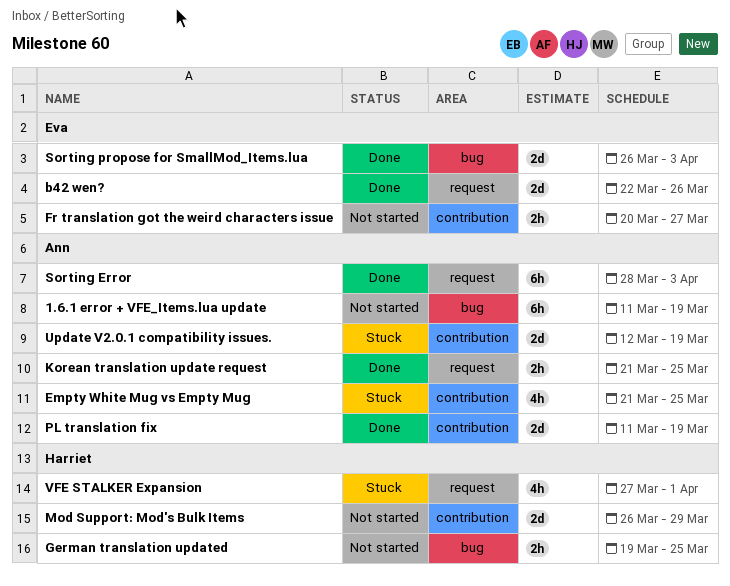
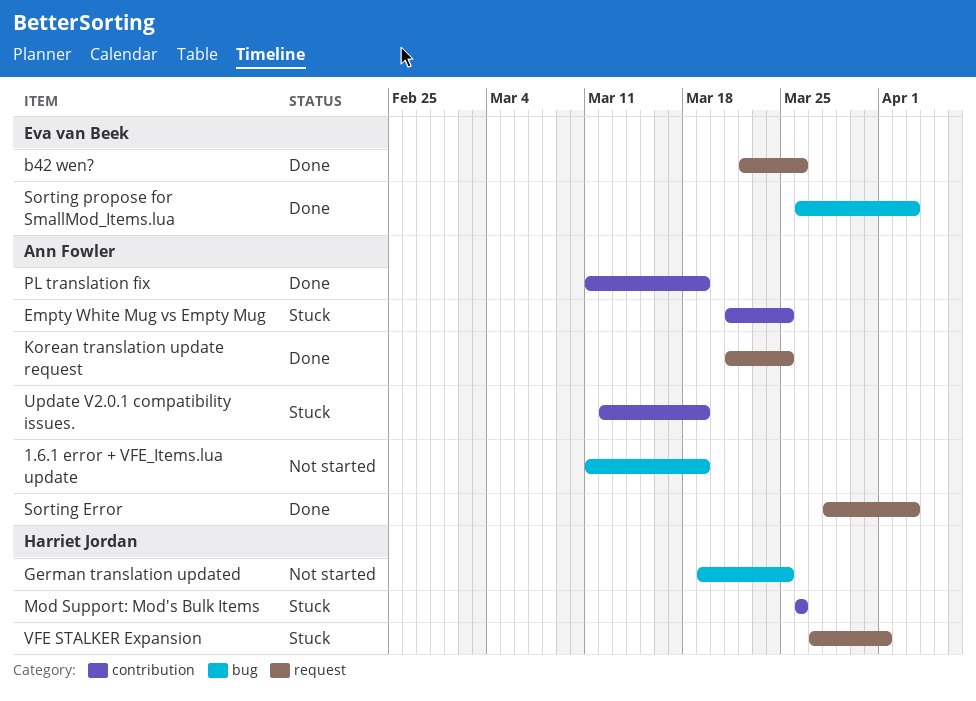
Fr translation got the weird characters issue: present -> none
Mod Support: Mod's Bulk Items, status: Not started -> Stuck
Mod Support: Mod's Bulk Items, due: Mar 29 -> Mar 26

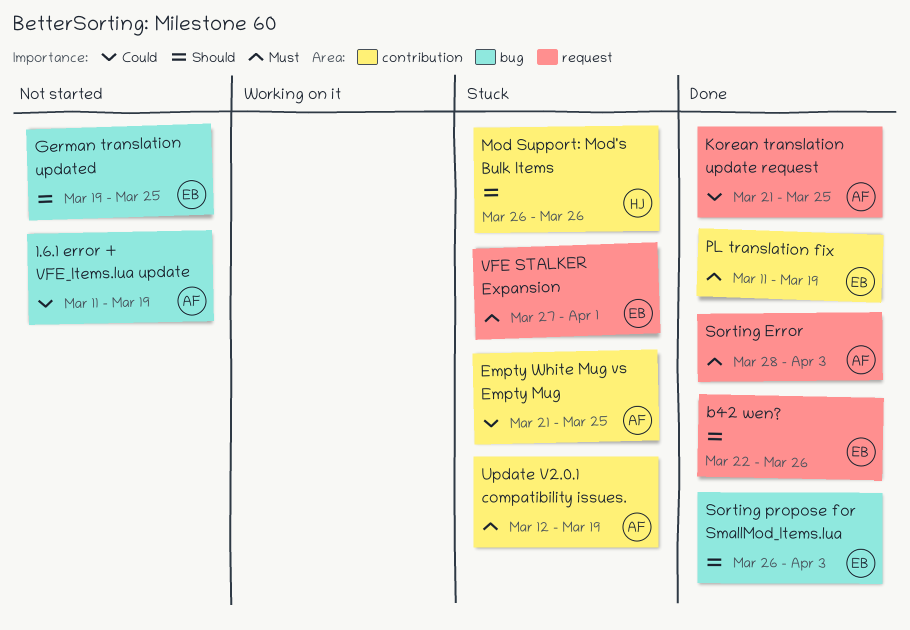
German translation updated, owner: Harriet Jordan -> Eva van Beek
PL translation fix, owner: Ann Fowler -> Eva van Beek
VFE STALKER Expansion, owner: Harriet Jordan -> Eva van Beek

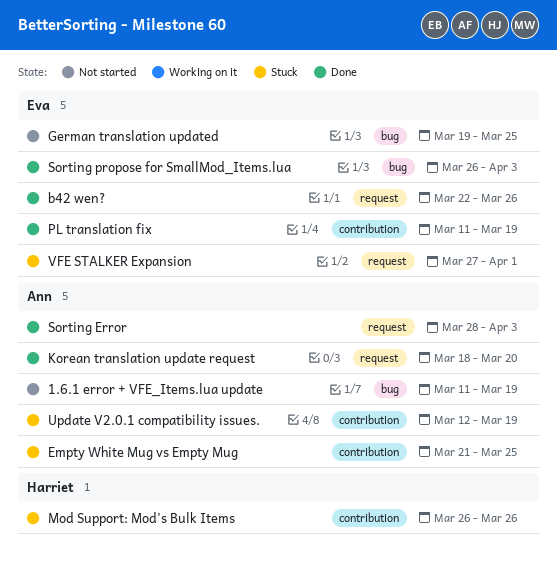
Korean translation update request, start: Mar 21 -> Mar 18
Korean translation update request, due: Mar 25 -> Mar 20

